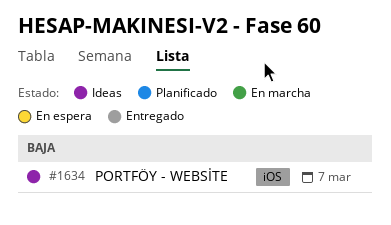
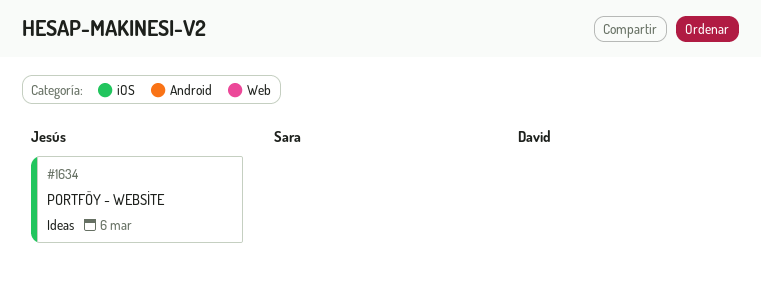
#1634, due: Mar 7 -> Mar 6

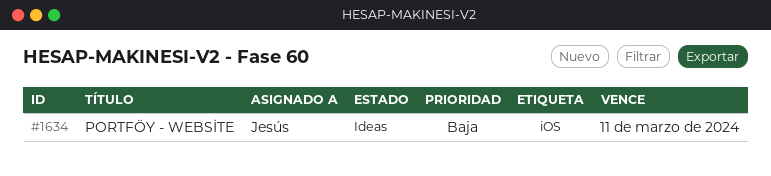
#1634, due: Mar 6 -> Mar 11

